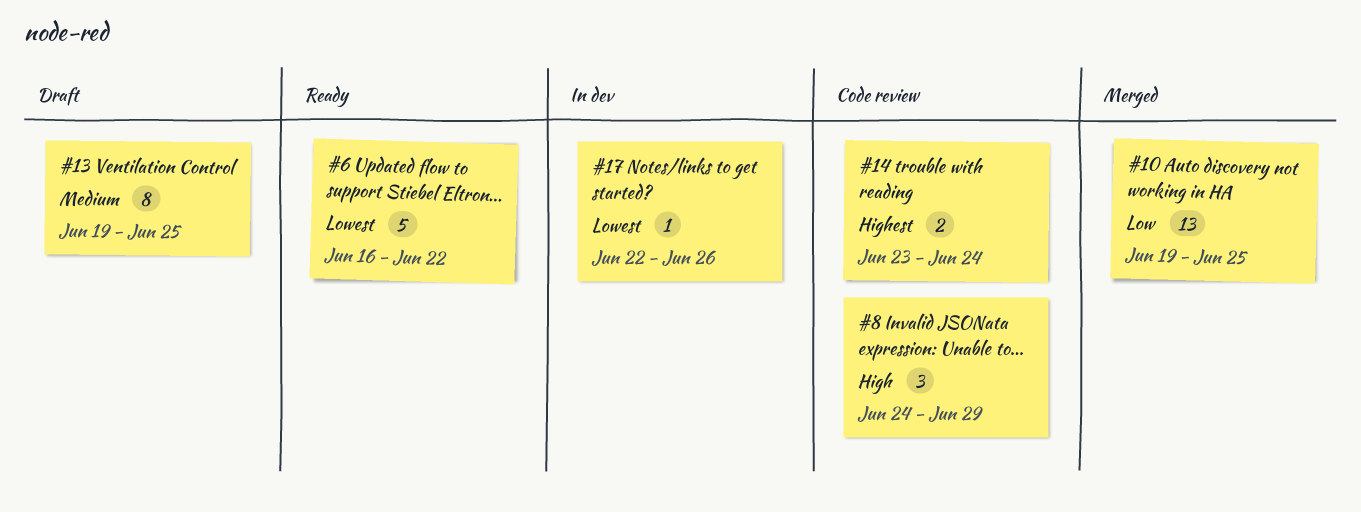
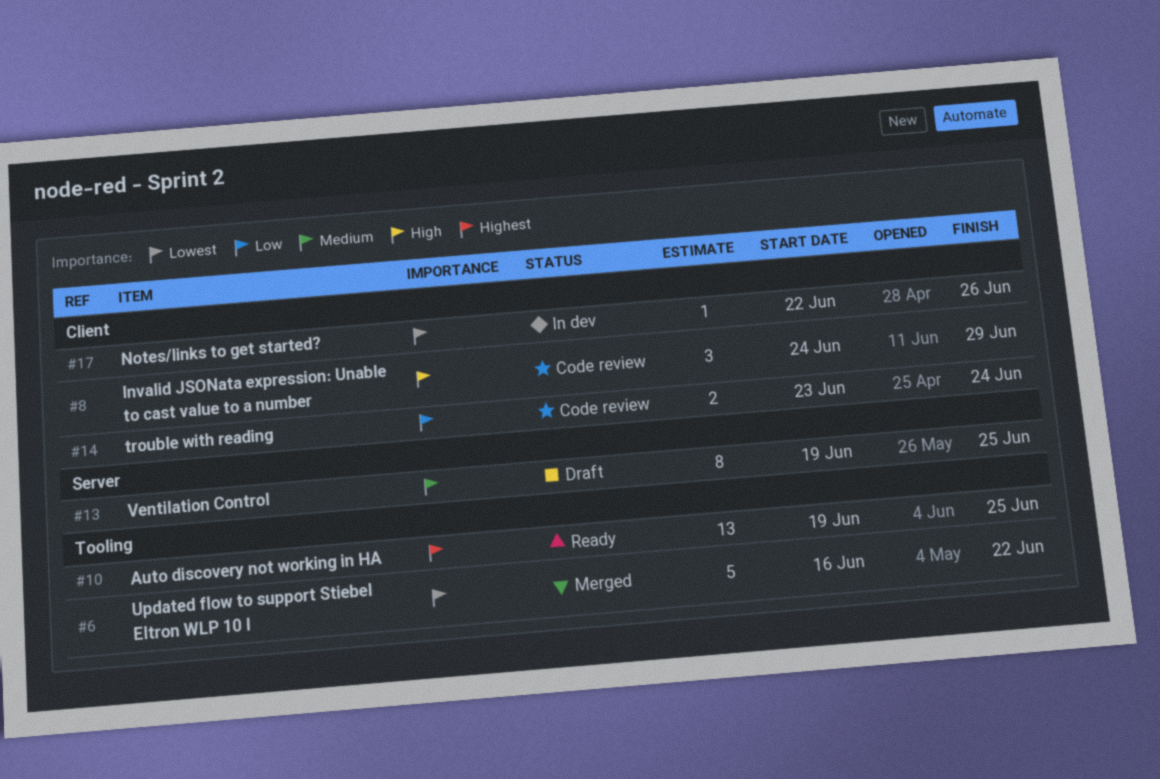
#6, status: Ready -> Merged
#10, status: Merged -> Ready
#10, priority: Low -> Highest
#14, priority: Highest -> Low

